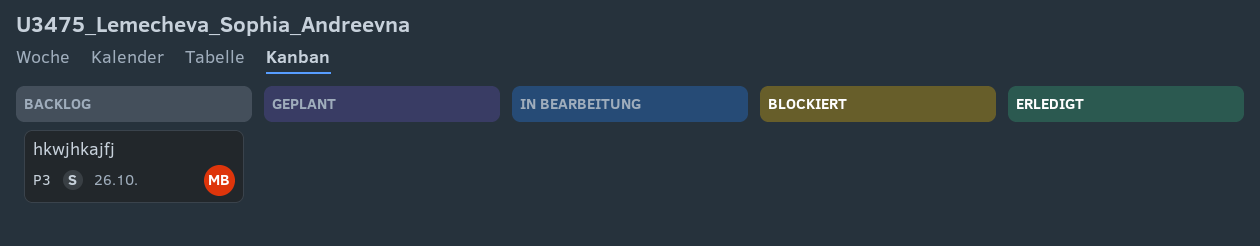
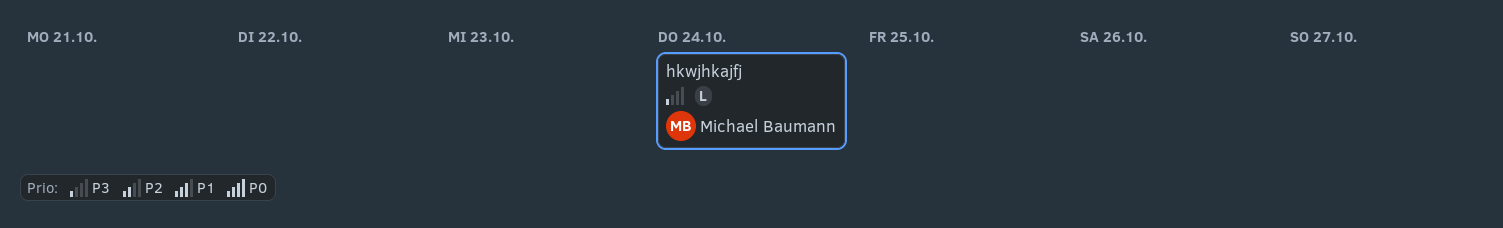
hkwjhkajfj, estimate: S -> L
hkwjhkajfj, due: Oct 26 -> Oct 24

